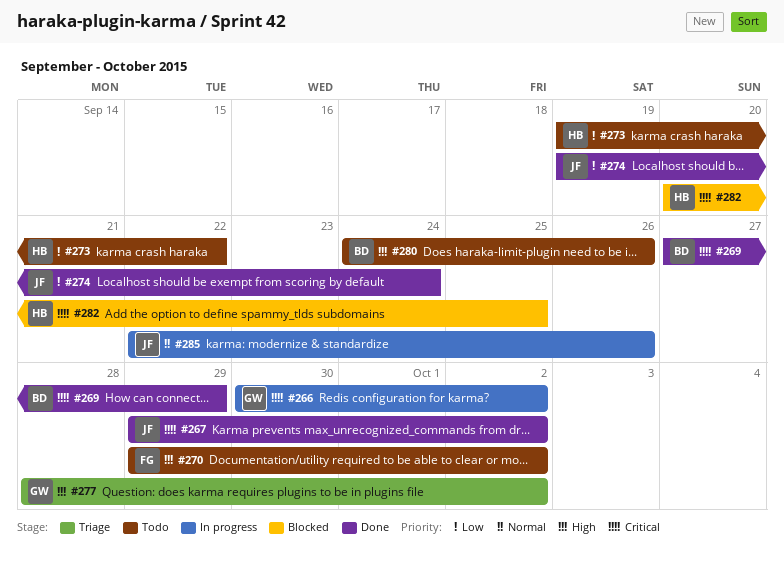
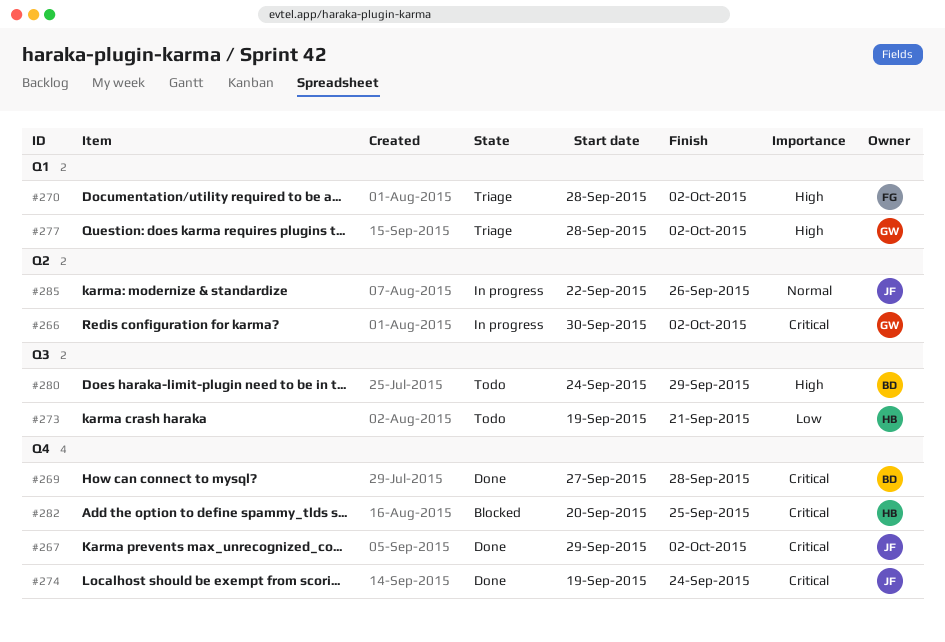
#269, due: Sep 29 -> Sep 28
#270, status: Todo -> Triage
#270, start: Sep 29 -> Sep 28
#273, due: Sep 22 -> Sep 21
#274, priority: Low -> Critical
#280, due: Sep 26 -> Sep 29

